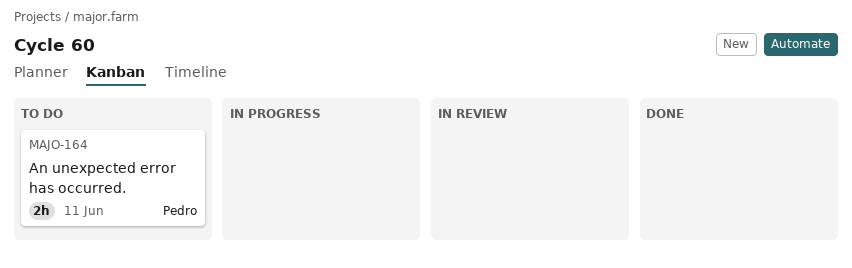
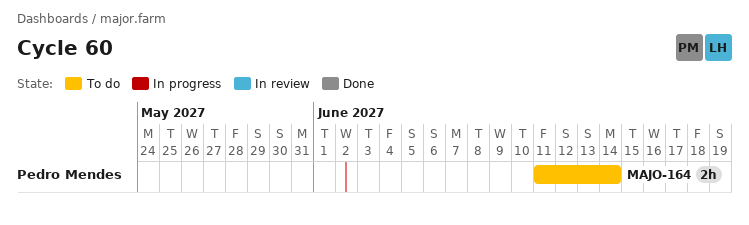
MAJO-164, due: Jun 11 -> Jun 14

